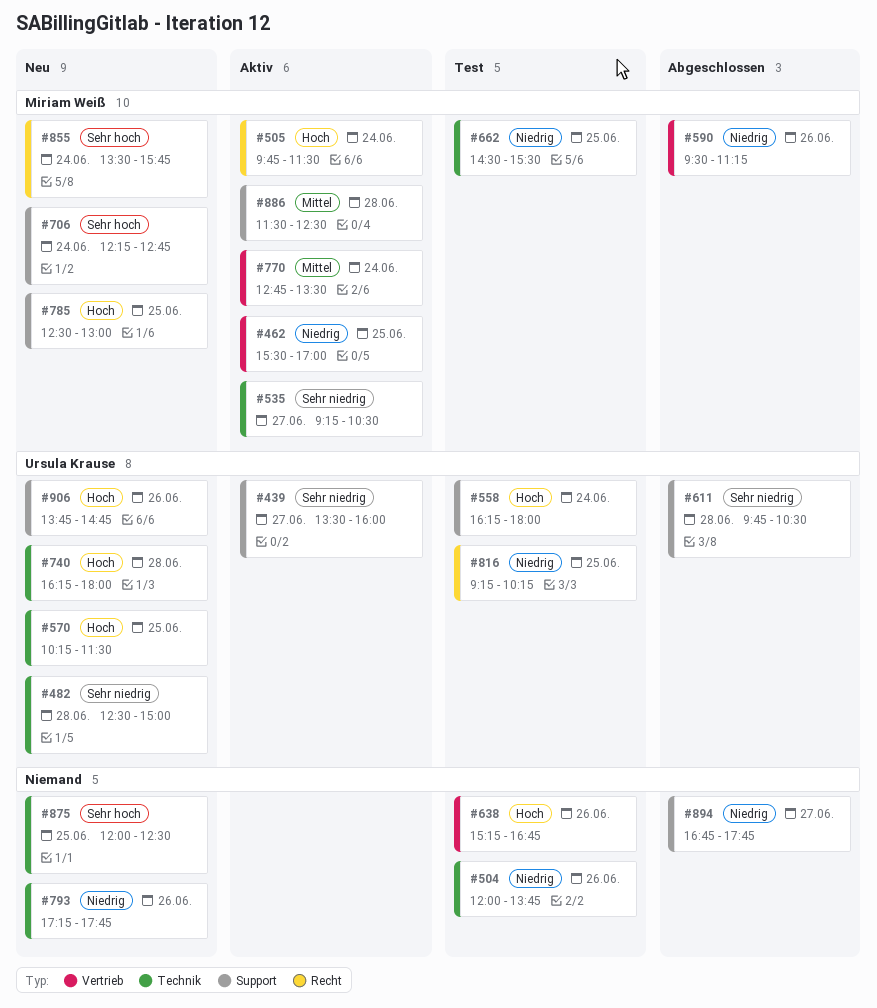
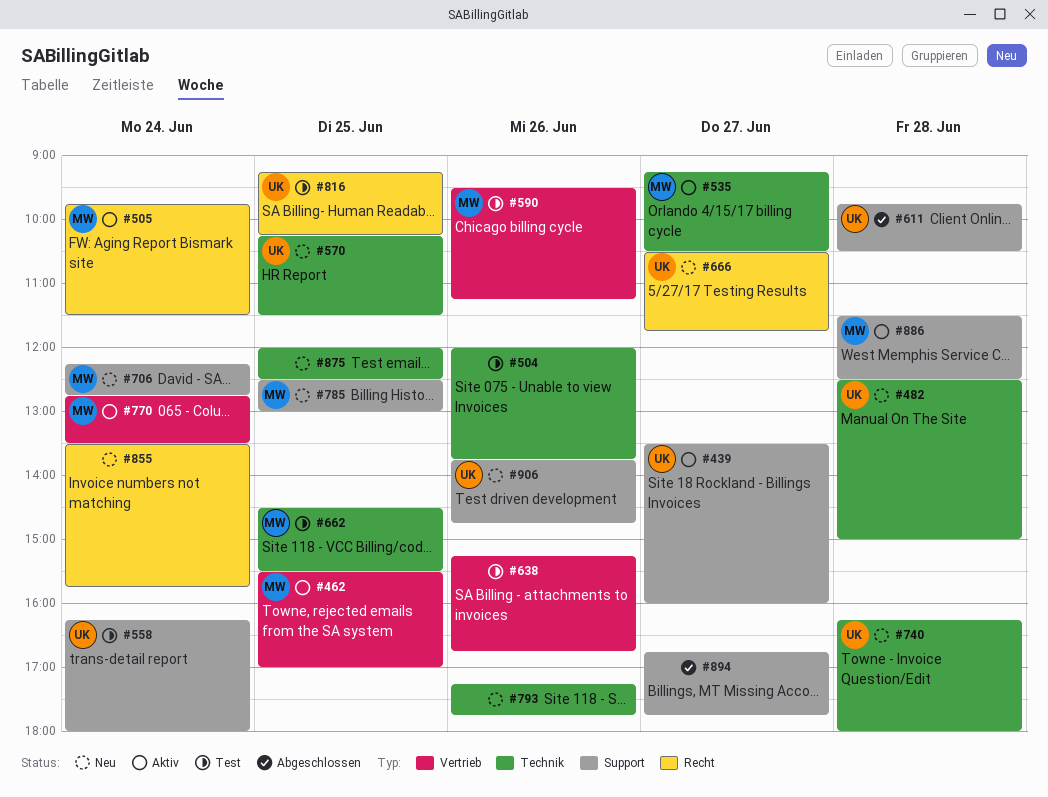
#590, status: Abgeschlossen -> Test
#666: none -> present
#855, owner: Miriam Weiß -> none

